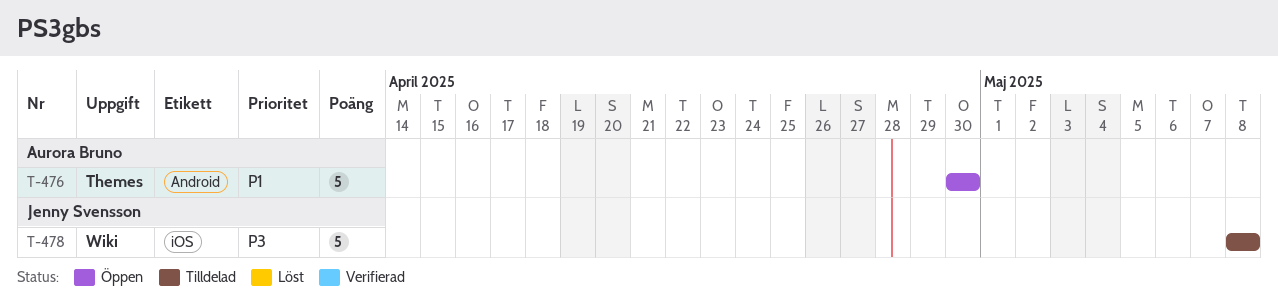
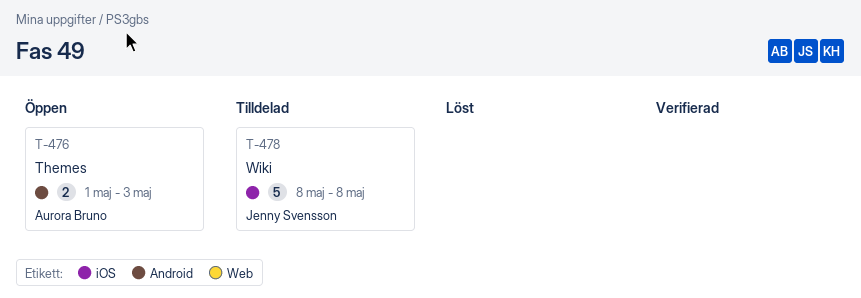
T-476, estimate: 5 -> 2
T-476, start: Apr 30 -> May 1
T-476, due: Apr 30 -> May 3

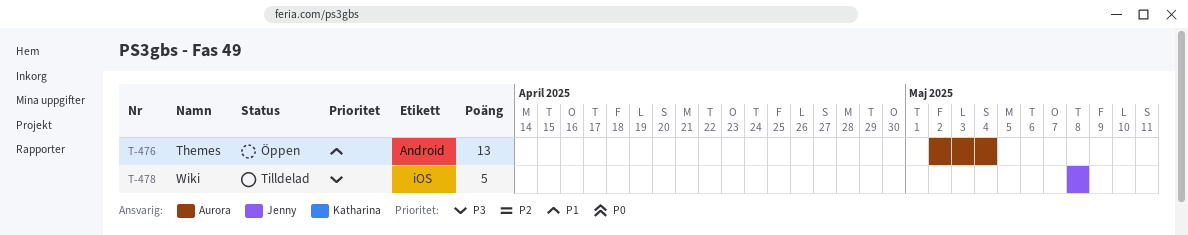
T-476, estimate: 2 -> 13
T-476, start: May 1 -> May 2
T-476, due: May 3 -> May 4

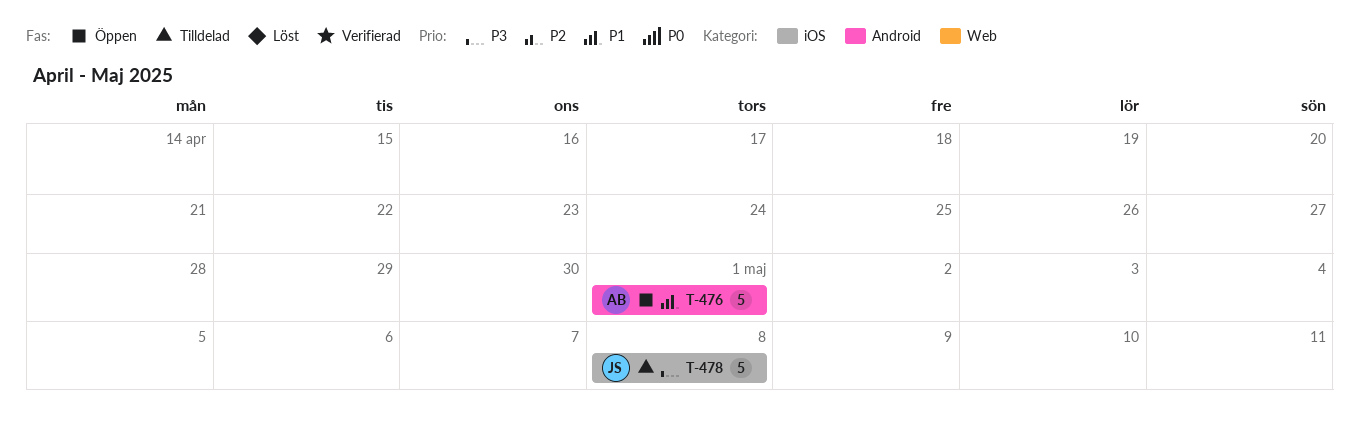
T-476, estimate: 13 -> 5
T-476, start: May 2 -> May 1
T-476, due: May 4 -> May 1

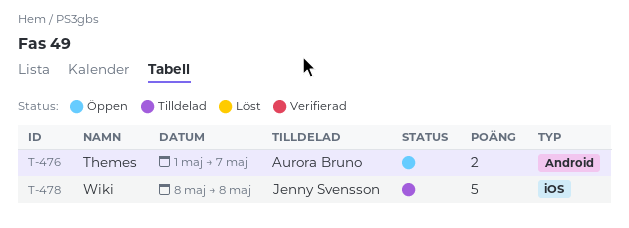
T-476, estimate: 5 -> 2
T-476, due: May 1 -> May 7

